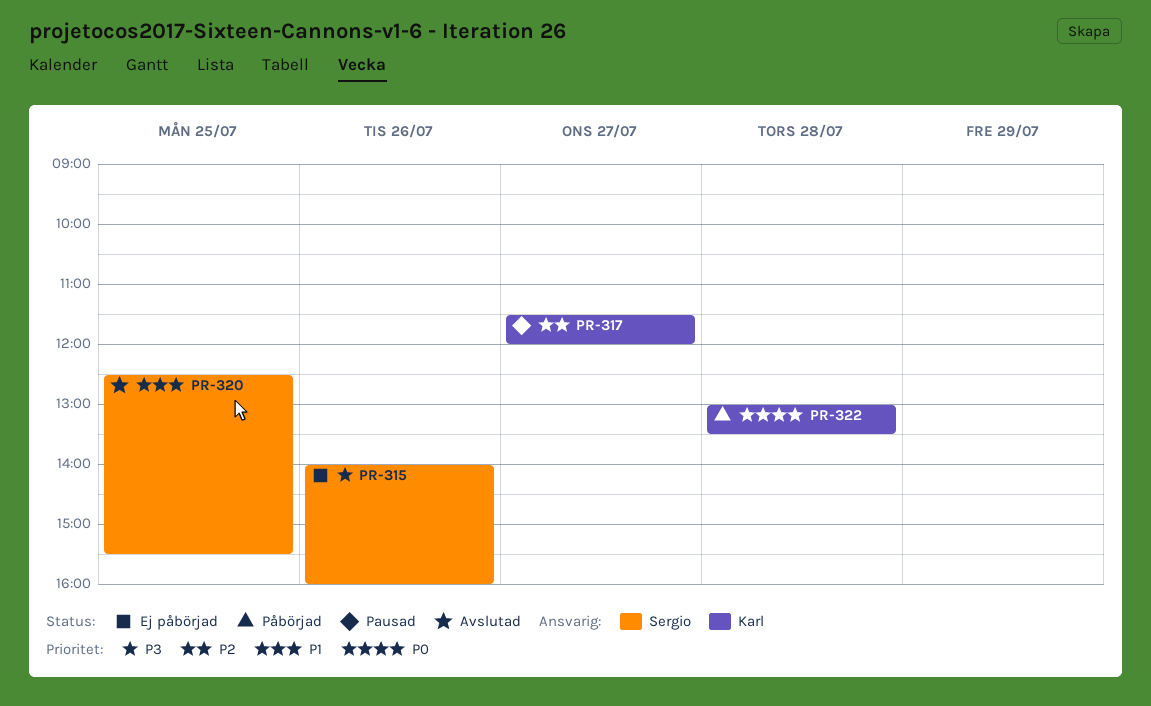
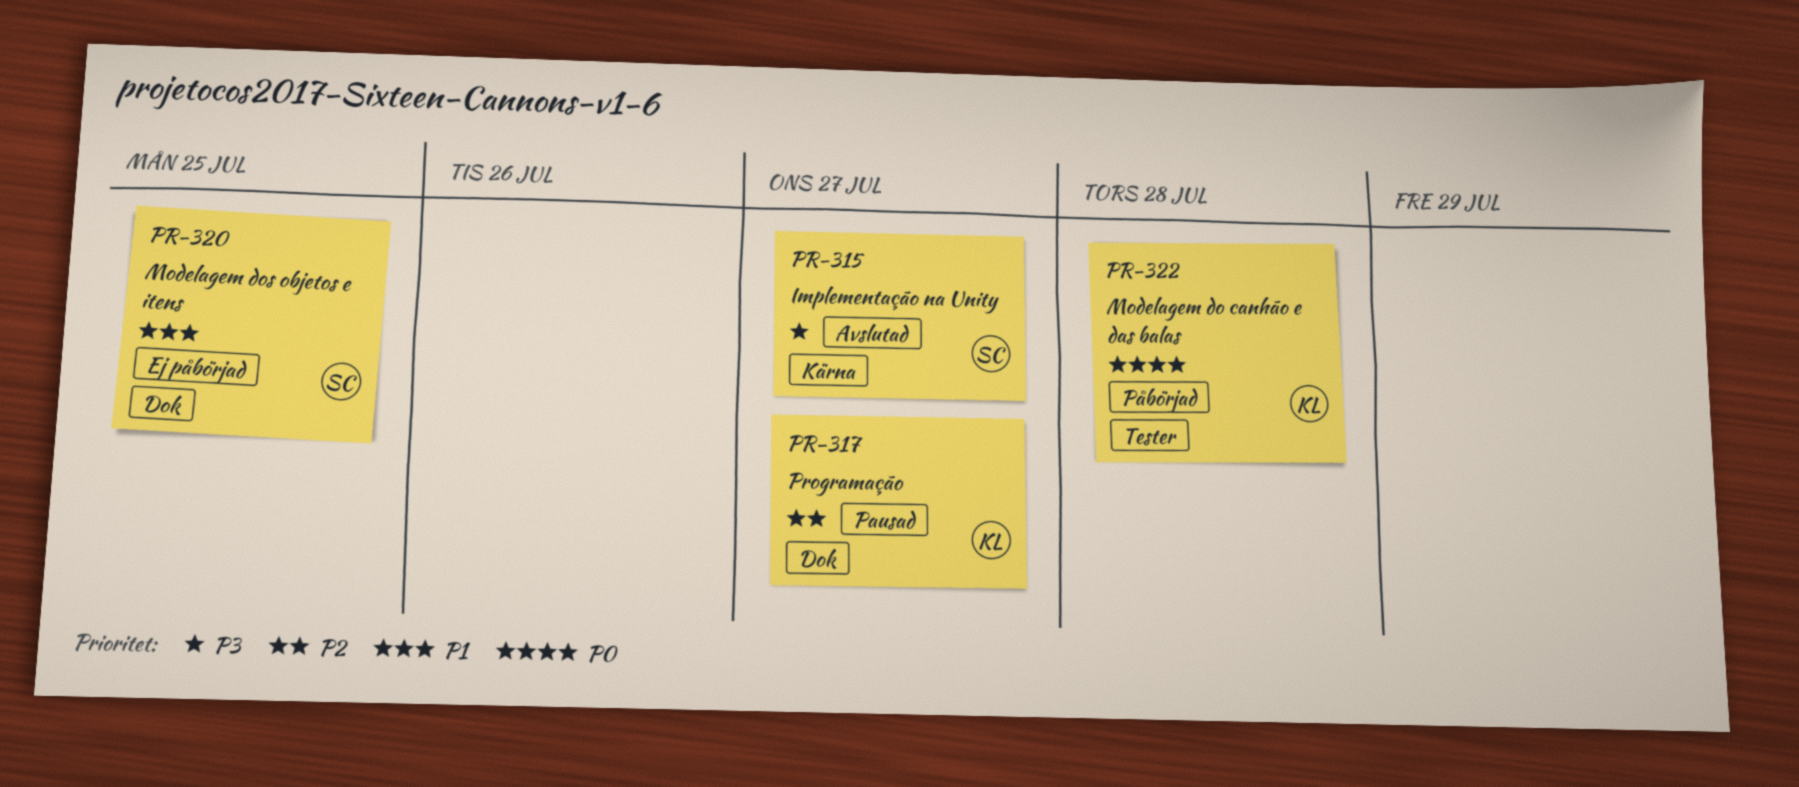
PR-315, status: Ej påbörjad -> Avslutad
PR-315, day: Jul 26 -> Jul 27
PR-320, status: Avslutad -> Ej påbörjad

